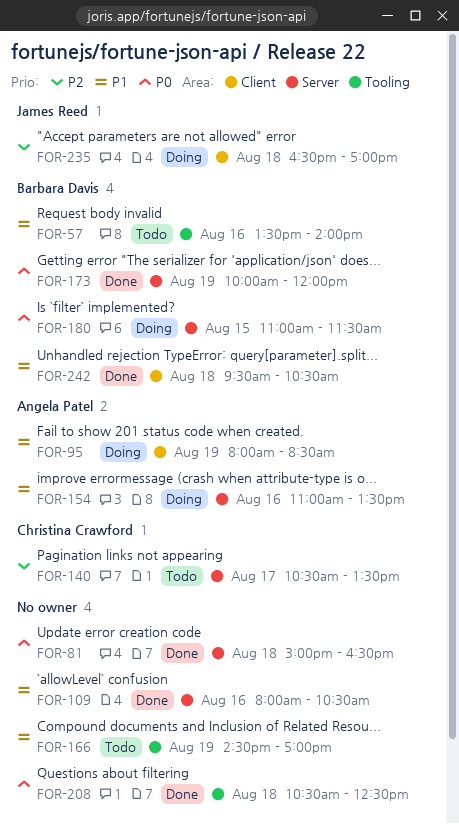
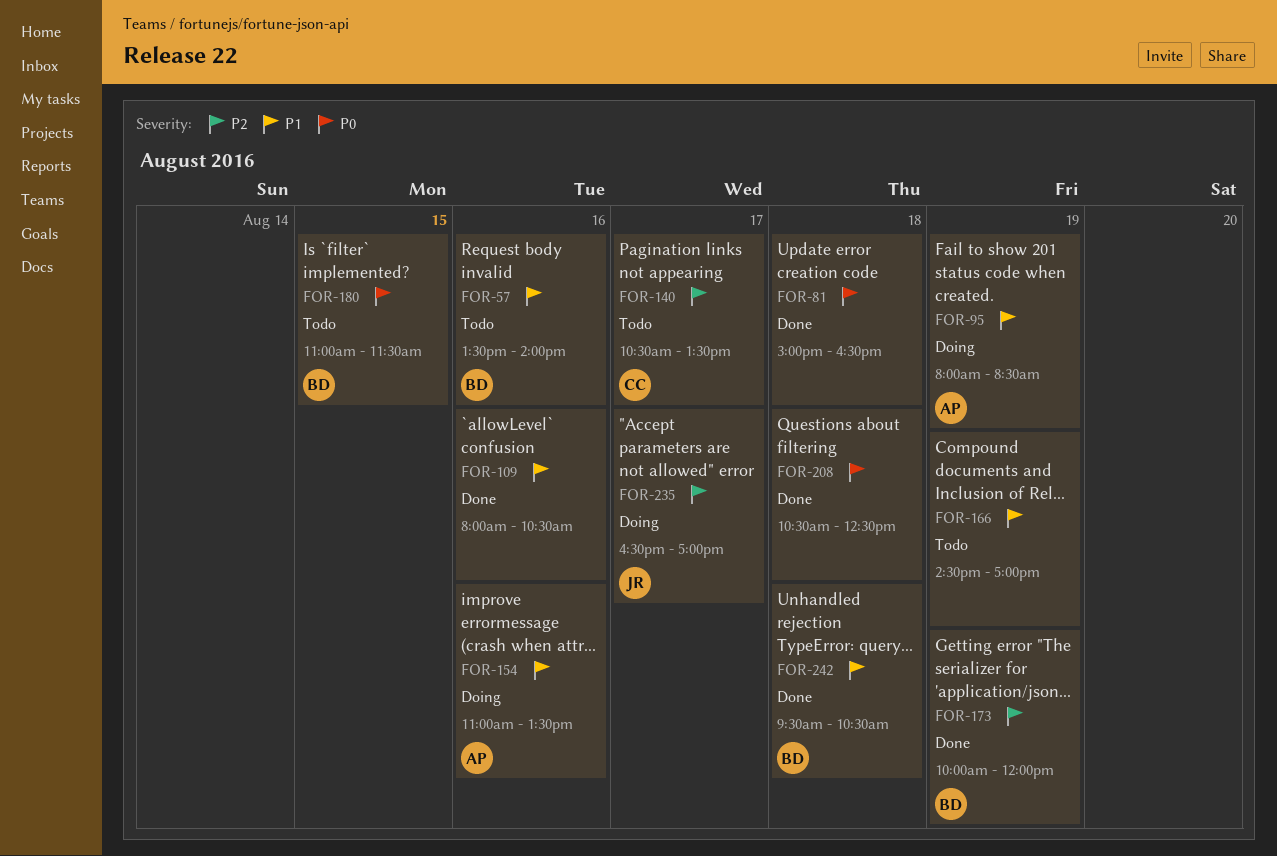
FOR-173, priority: P0 -> P2
FOR-180, status: Doing -> Todo
FOR-235, day: Aug 18 -> Aug 17

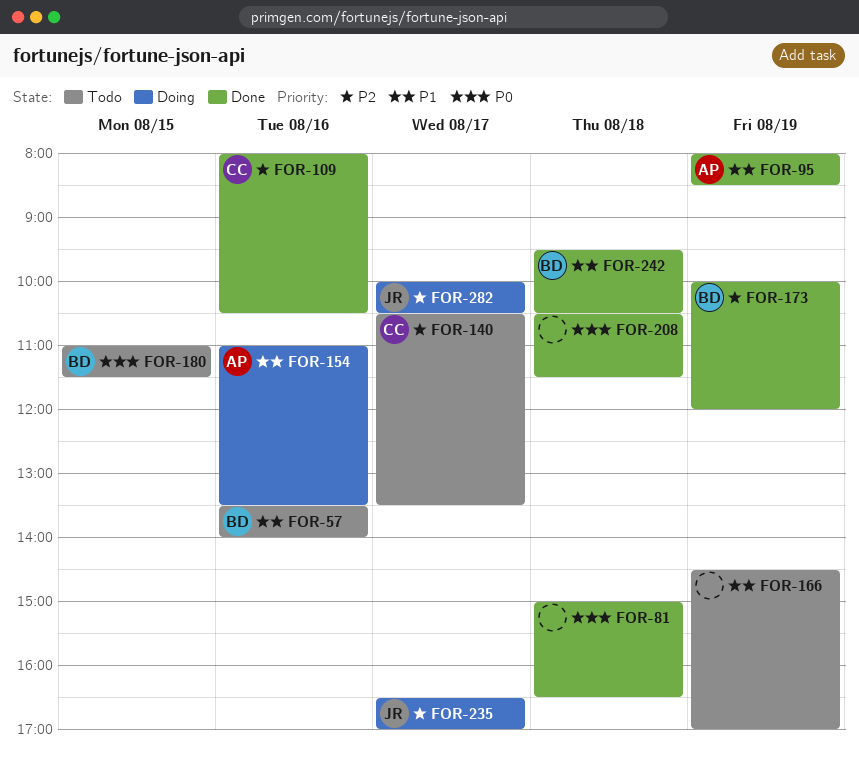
FOR-95, status: Doing -> Done
FOR-109, owner: none -> CC
FOR-109, priority: P1 -> P2
FOR-208, ends: 12:30 -> 11:30
FOR-282: none -> present

